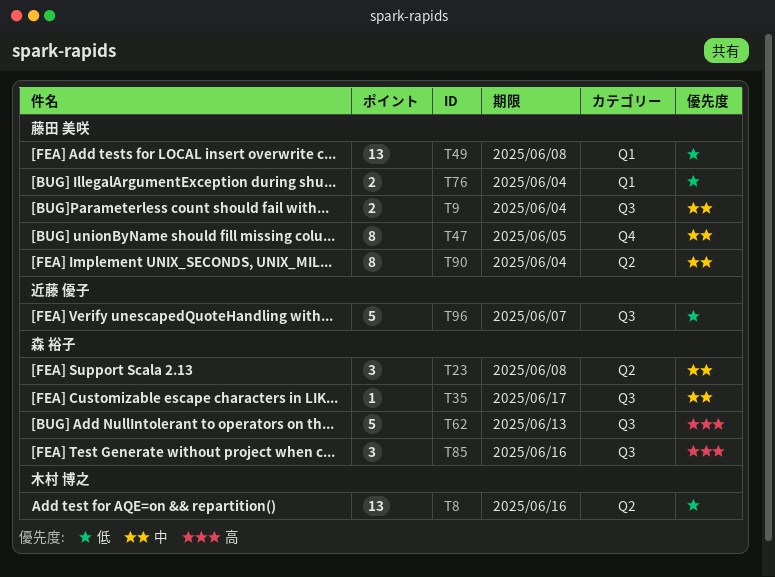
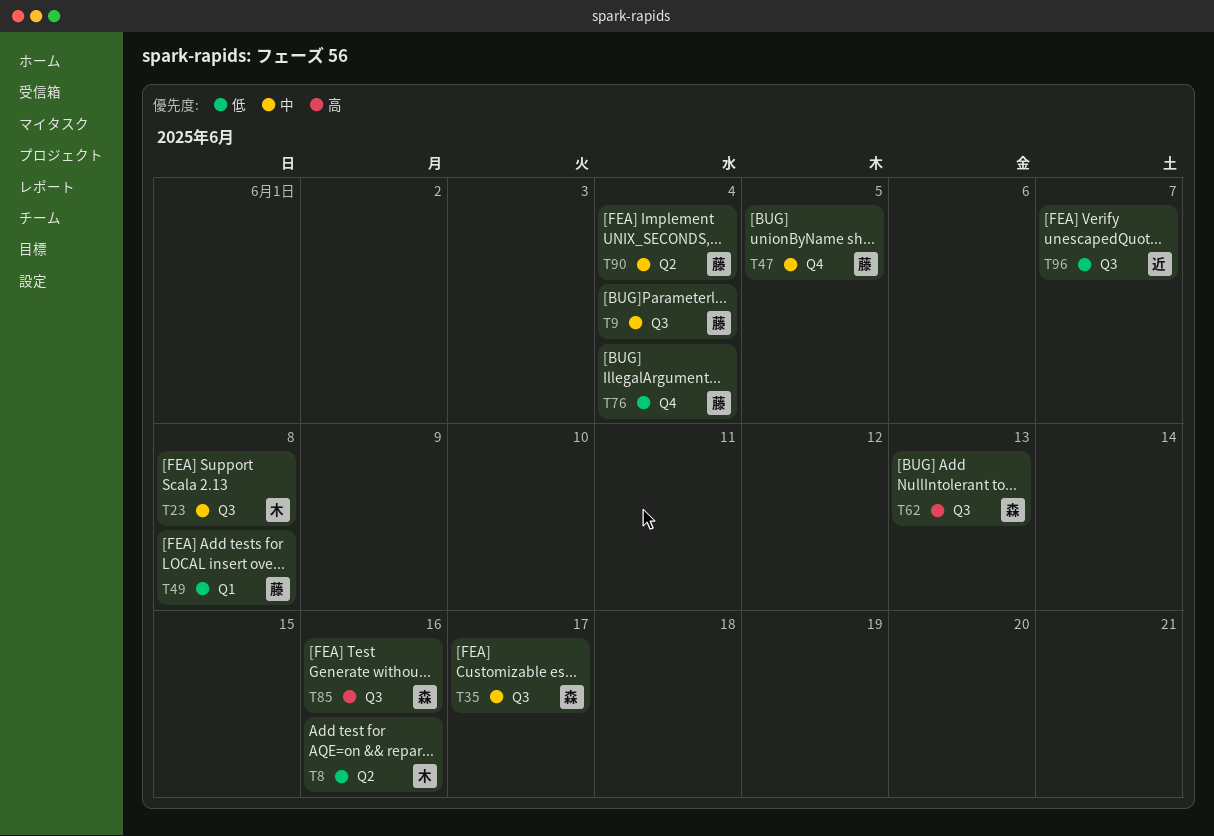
T23, owner: 森 裕子 -> 木村 博之
T23, label: Q2 -> Q3
T76, label: Q1 -> Q4

